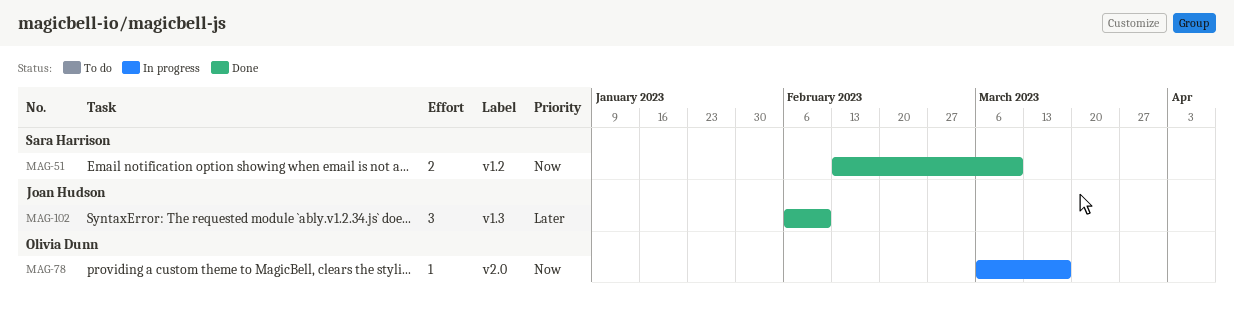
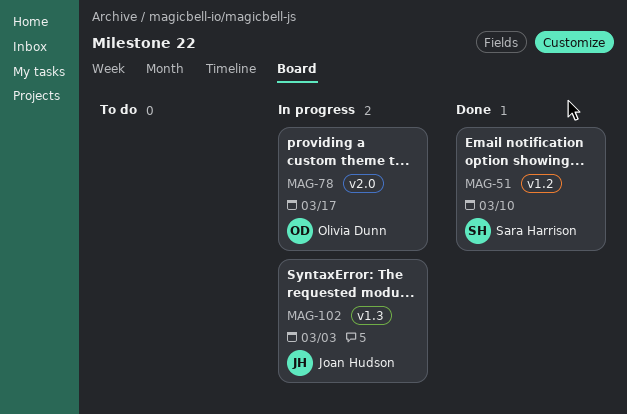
MAG-102, status: Done -> In progress
MAG-102, due: Feb 10 -> Mar 3

